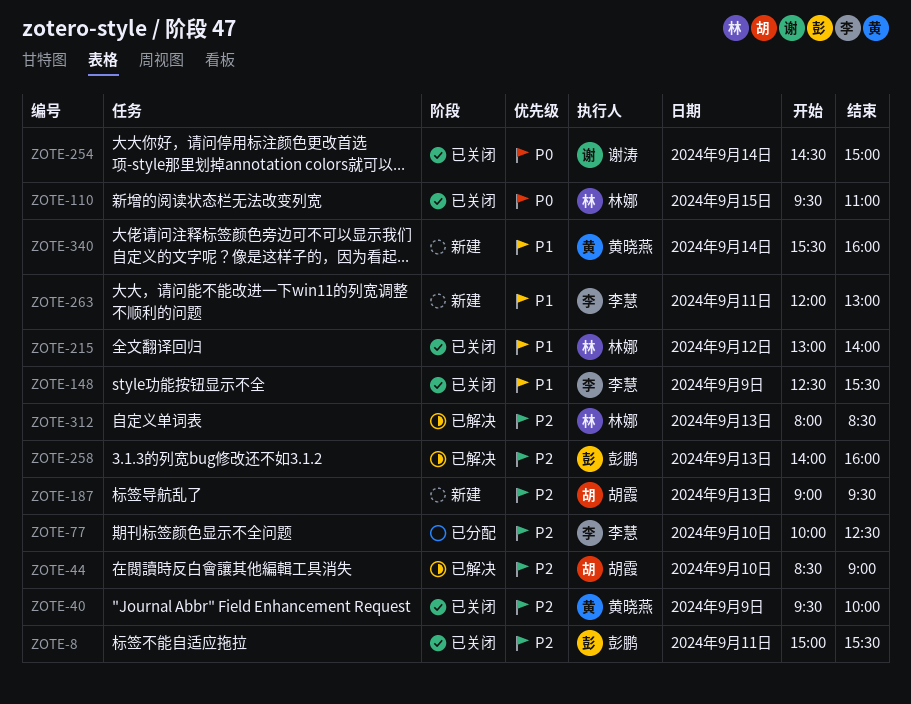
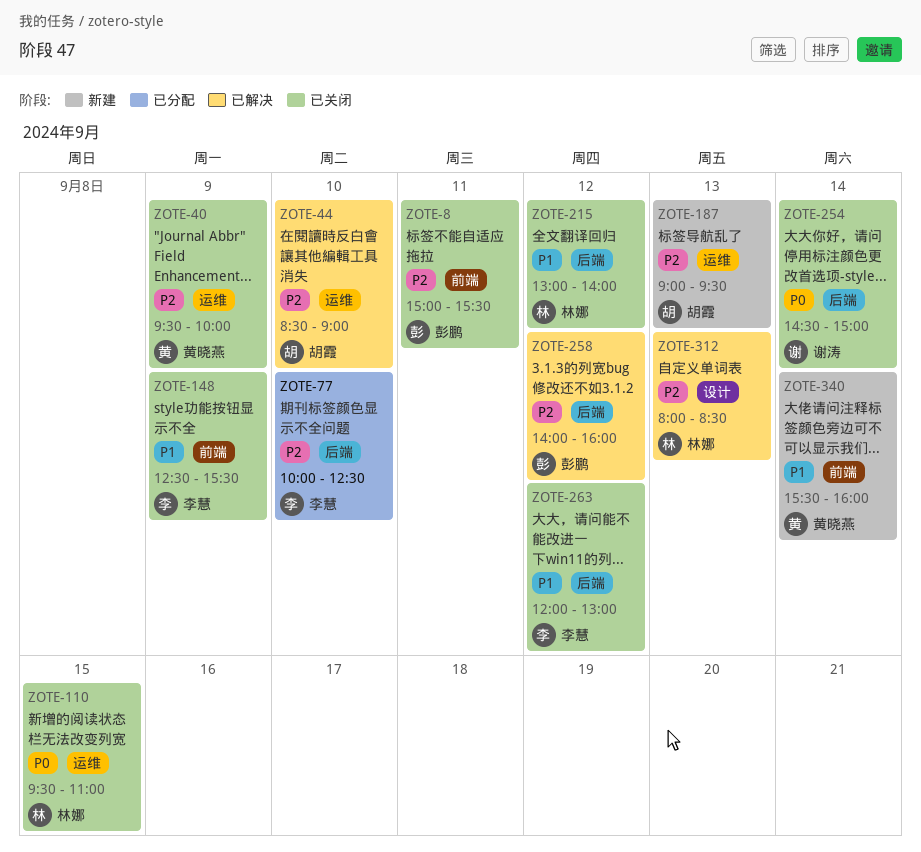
ZOTE-258, day: Sep 13 -> Sep 12
ZOTE-263, status: 新建 -> 已关闭
ZOTE-263, day: Sep 11 -> Sep 12

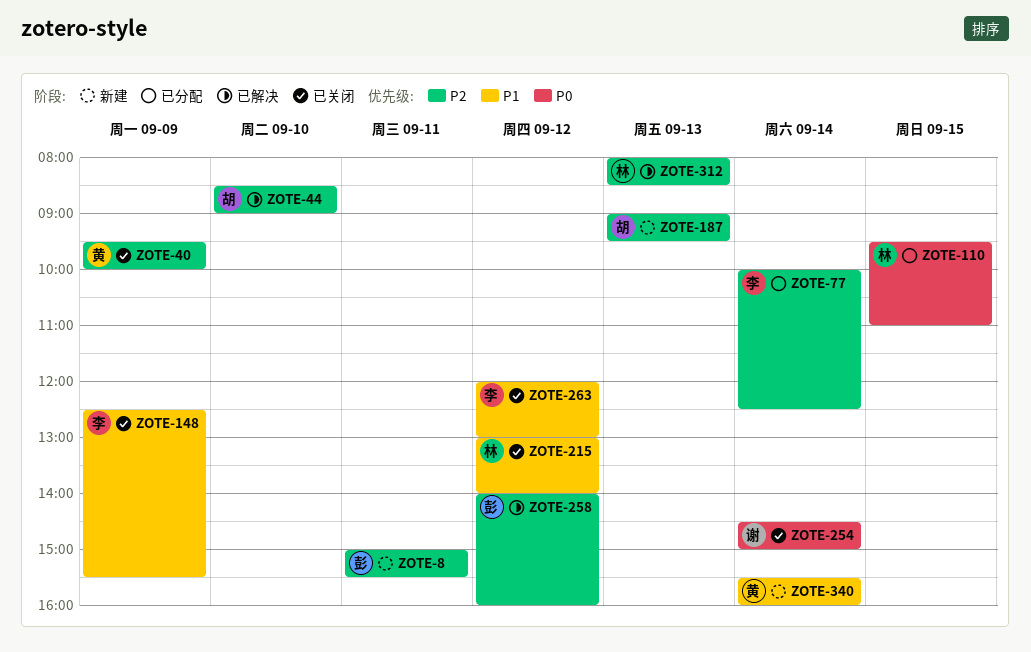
ZOTE-8, status: 已关闭 -> 新建
ZOTE-77, day: Sep 10 -> Sep 14
ZOTE-110, status: 已关闭 -> 已分配

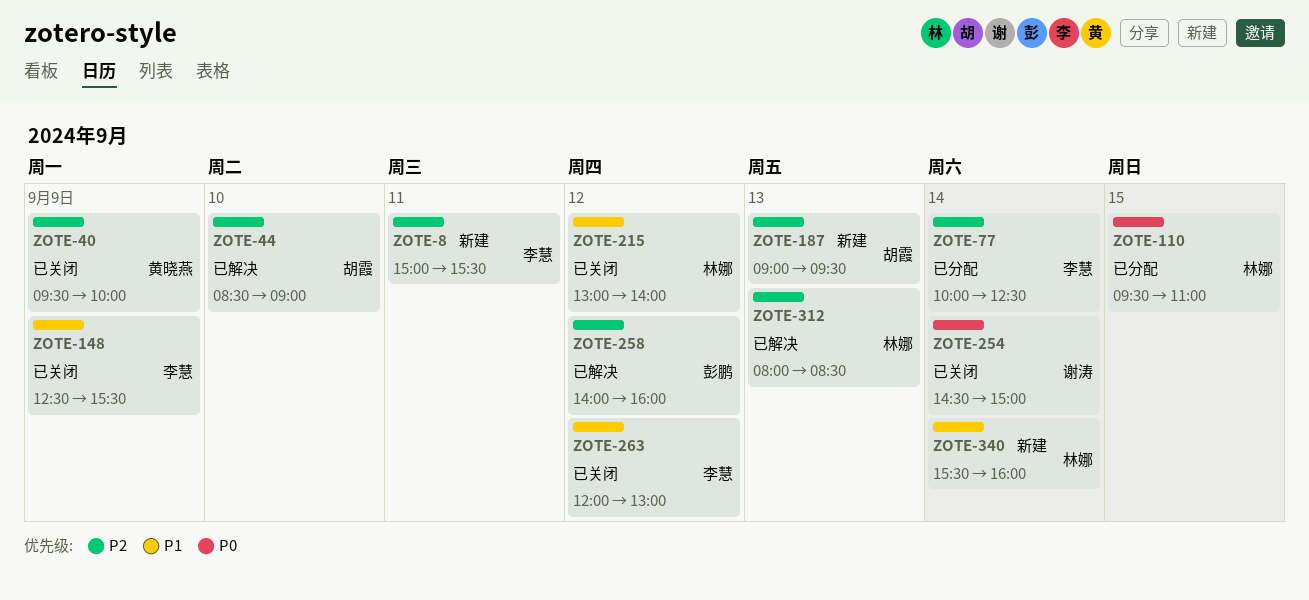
ZOTE-8, owner: 彭鹏 -> 李慧
ZOTE-340, owner: 黄晓燕 -> 林娜

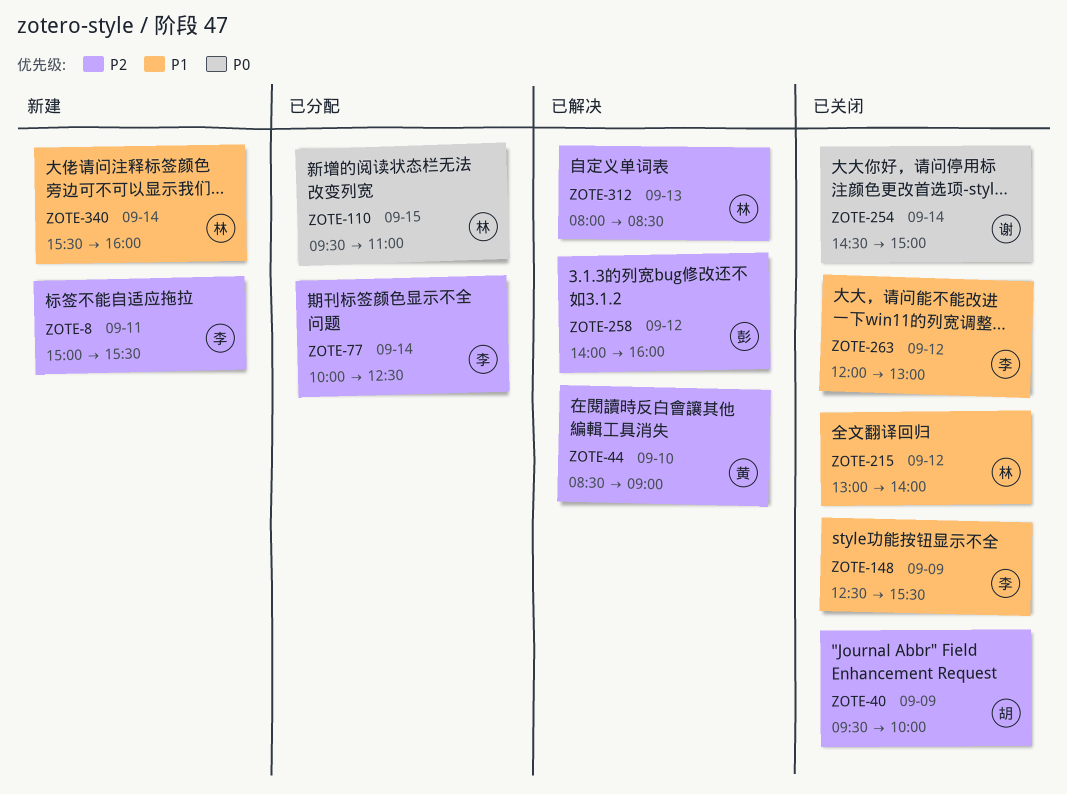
ZOTE-40, owner: 黄晓燕 -> 胡霞
ZOTE-44, owner: 胡霞 -> 黄晓燕
ZOTE-187: present -> none

